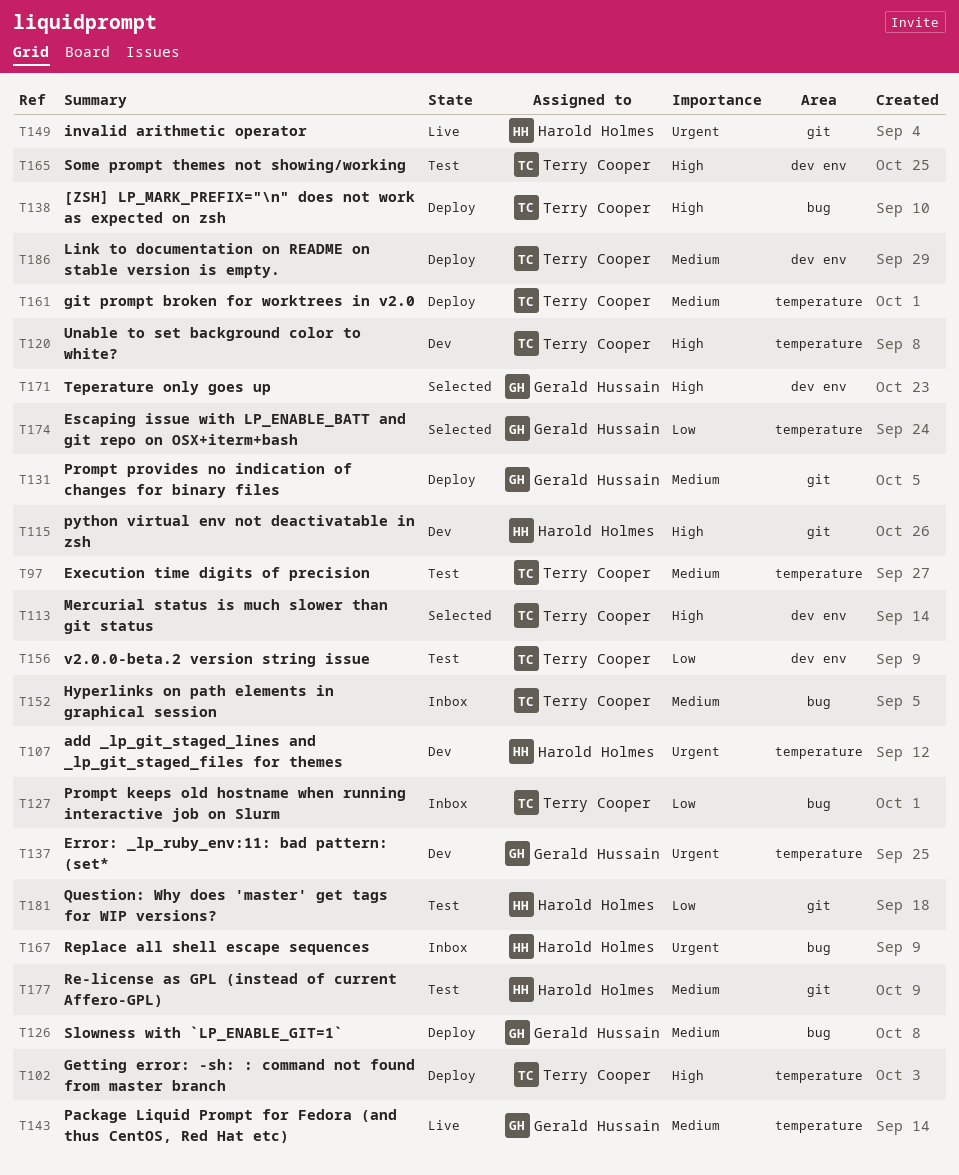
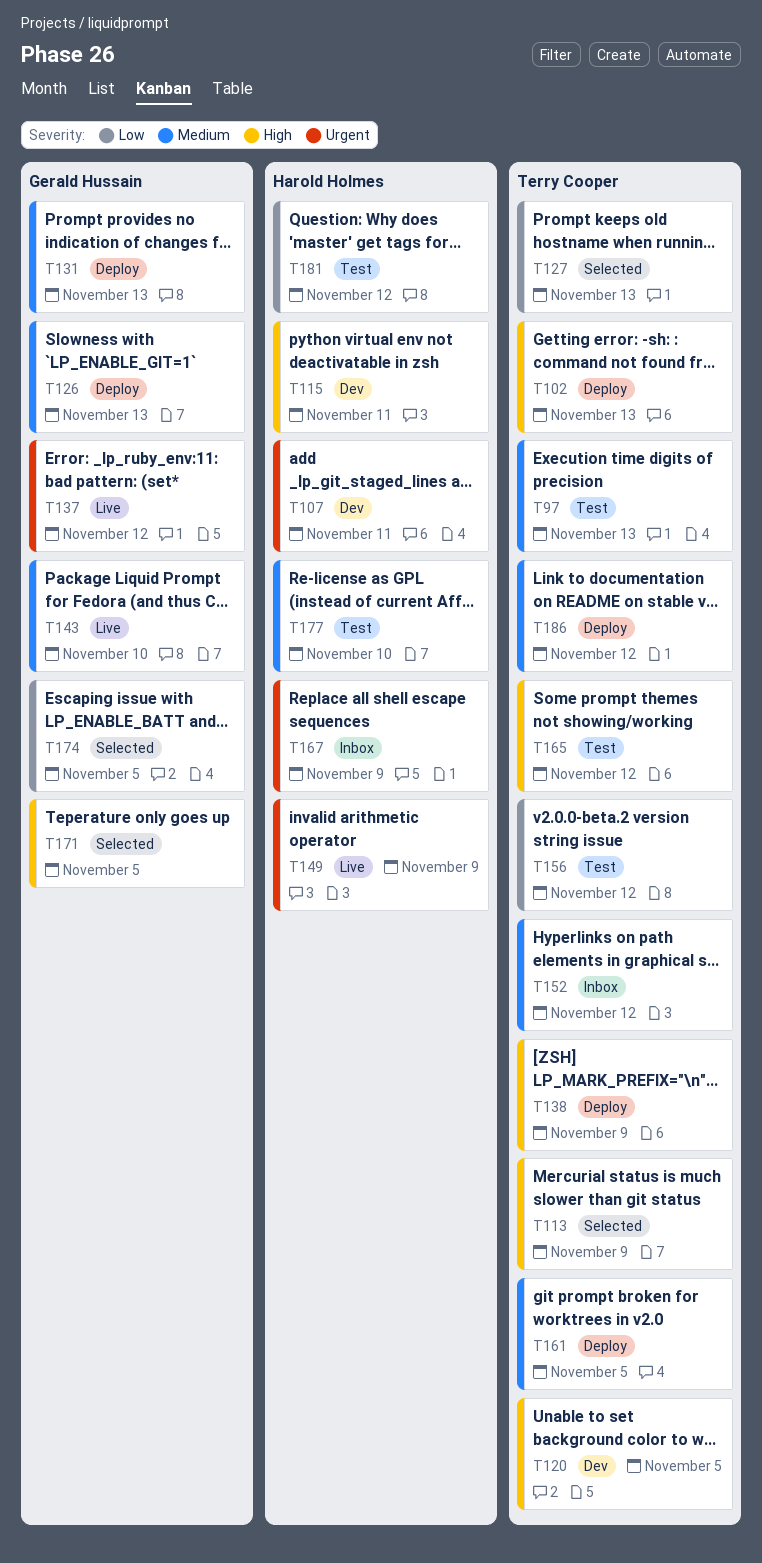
T127, status: Inbox -> Selected
T137, status: Dev -> Live

